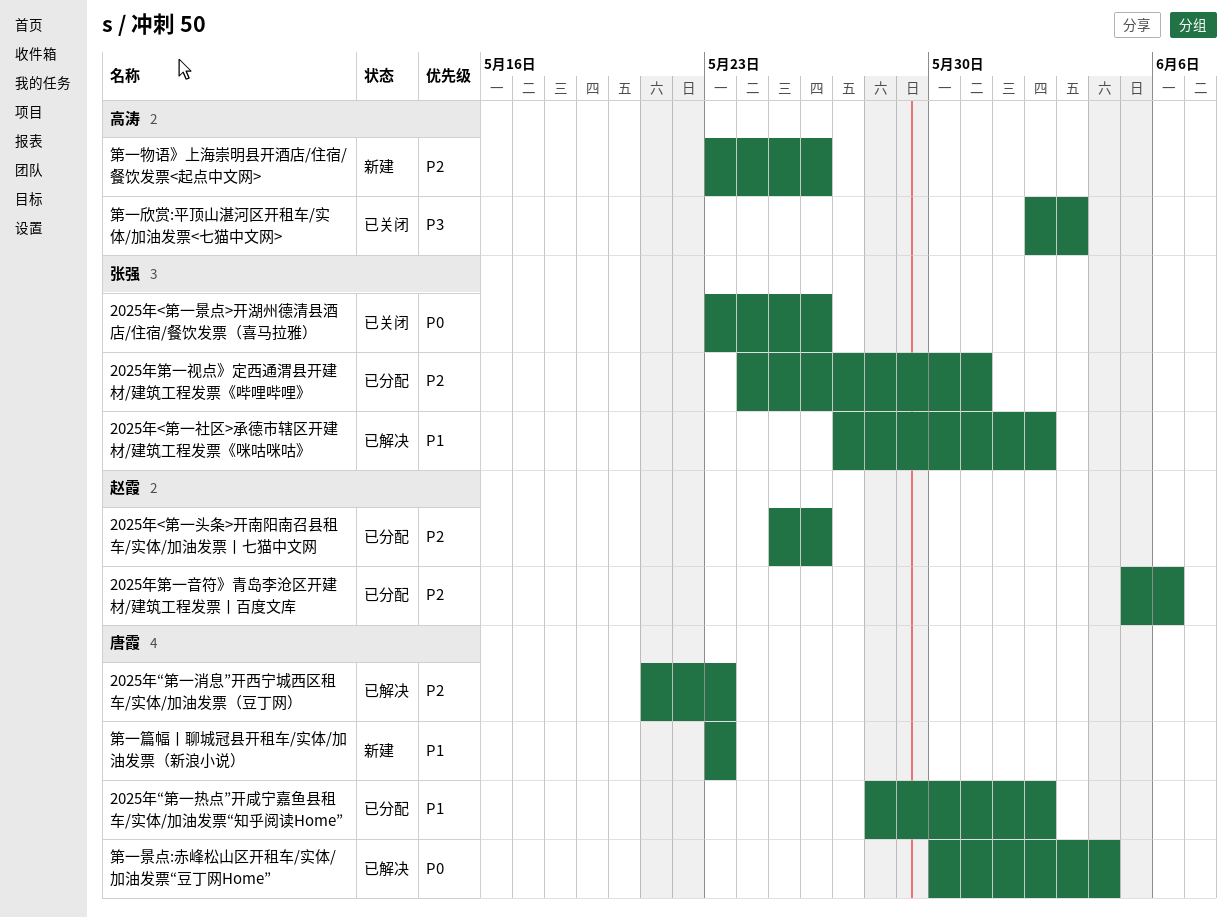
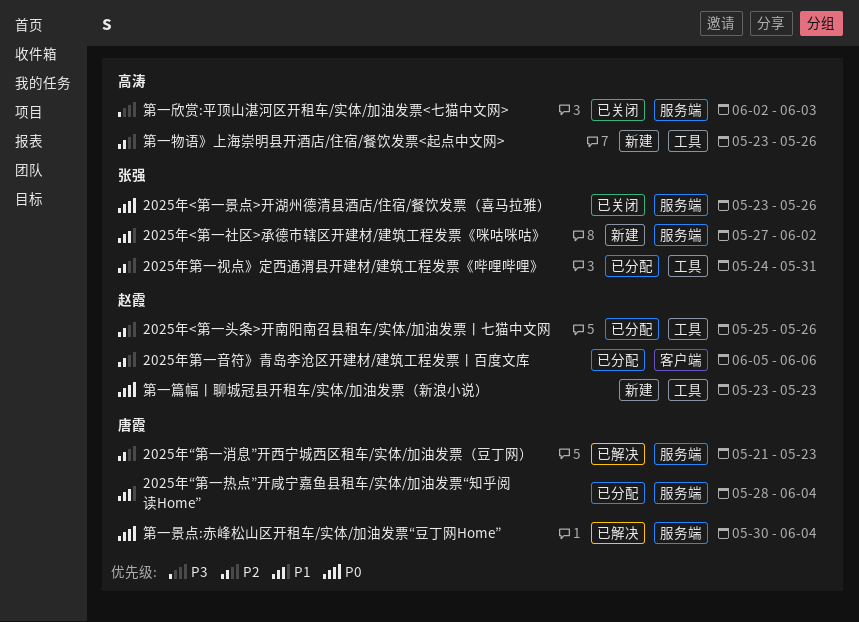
2025年<第一社区>承德市辖区开建材/建筑工程发票《咪咕咪咕》, status: 已解决 -> 新建
2025年“第一热点”开咸宁嘉鱼县租车/实体/加油发票“知乎阅读Home”, due: Jun 2 -> Jun 4
第一篇幅丨聊城冠县开租车/实体/加油发票（新浪小说）, owner: 唐霞 -> 赵霞
第一篇幅丨聊城冠县开租车/实体/加油发票（新浪小说）, priority: P1 -> P0

